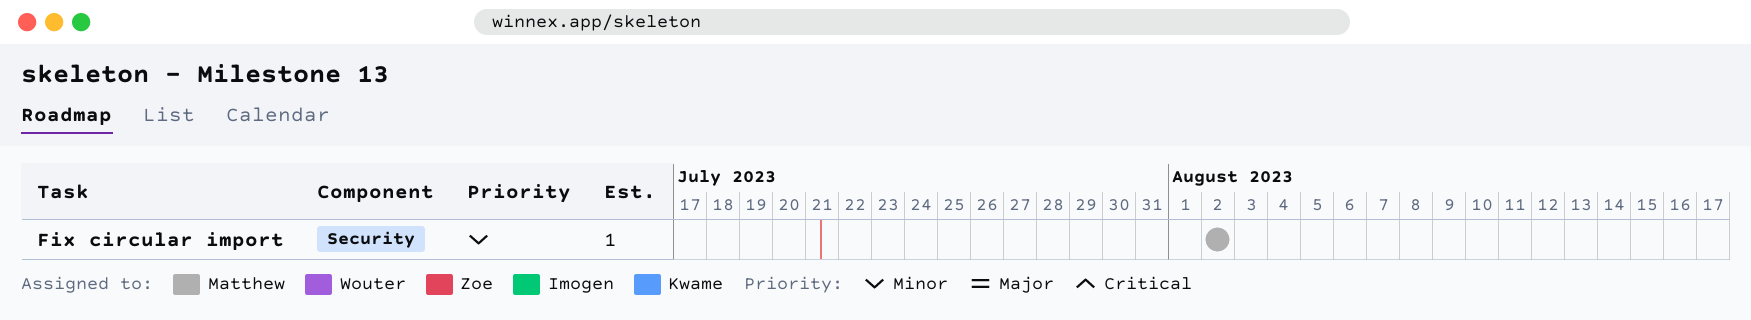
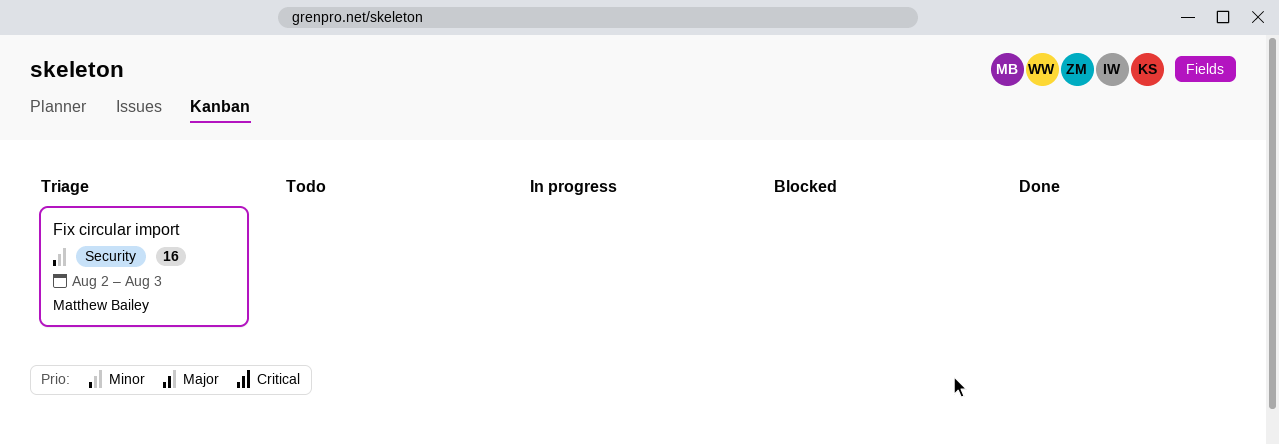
Fix circular import, estimate: 1 -> 16
Fix circular import, due: Aug 2 -> Aug 3

